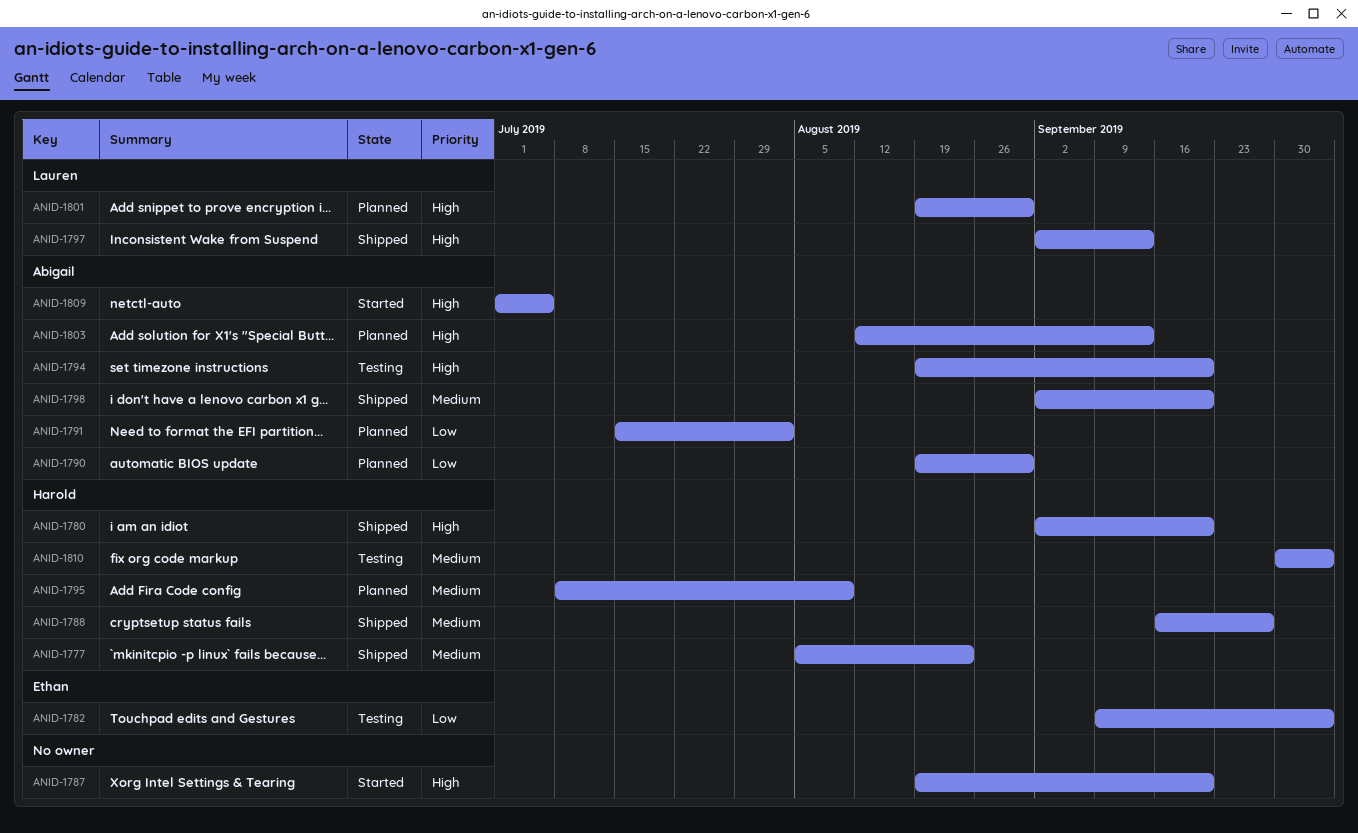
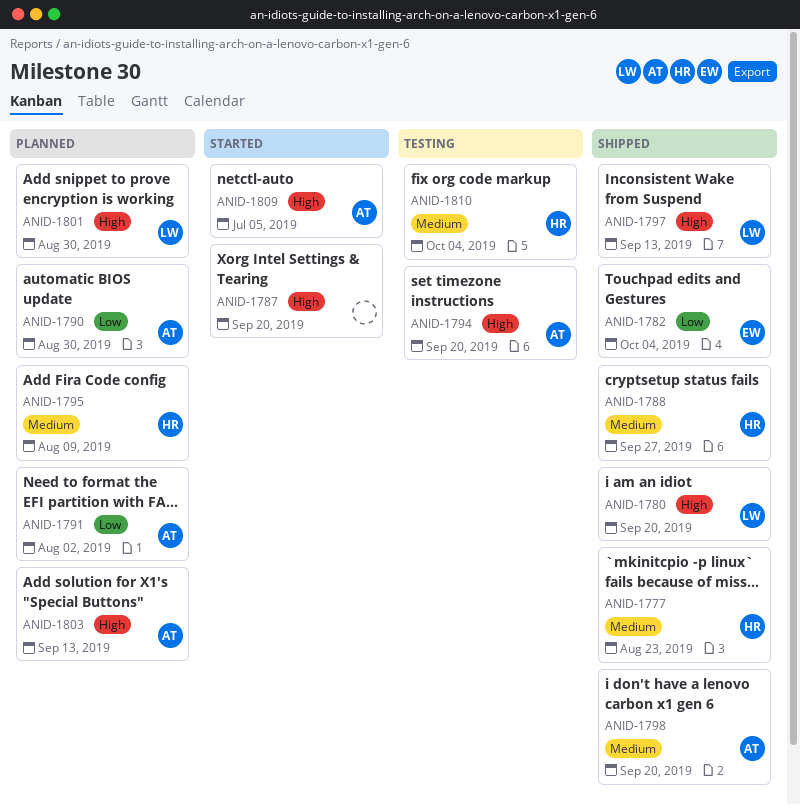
ANID-1780, owner: Harold -> Lauren
ANID-1782, status: Testing -> Shipped

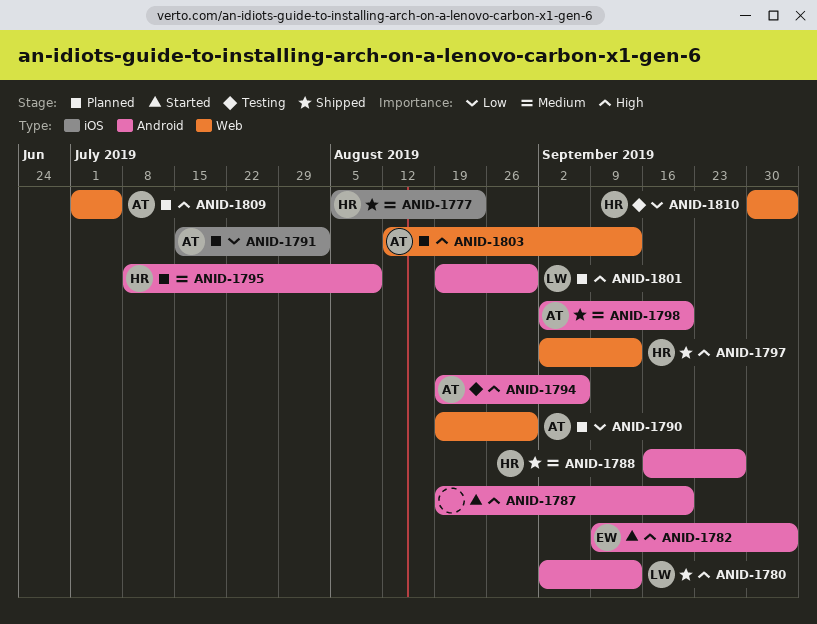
ANID-1780, due: Sep 20 -> Sep 13
ANID-1782, status: Shipped -> Started
ANID-1782, priority: Low -> High
ANID-1794, due: Sep 20 -> Sep 6
ANID-1797, owner: LW -> HR
ANID-1809, status: Started -> Planned
ANID-1810, priority: Medium -> Low

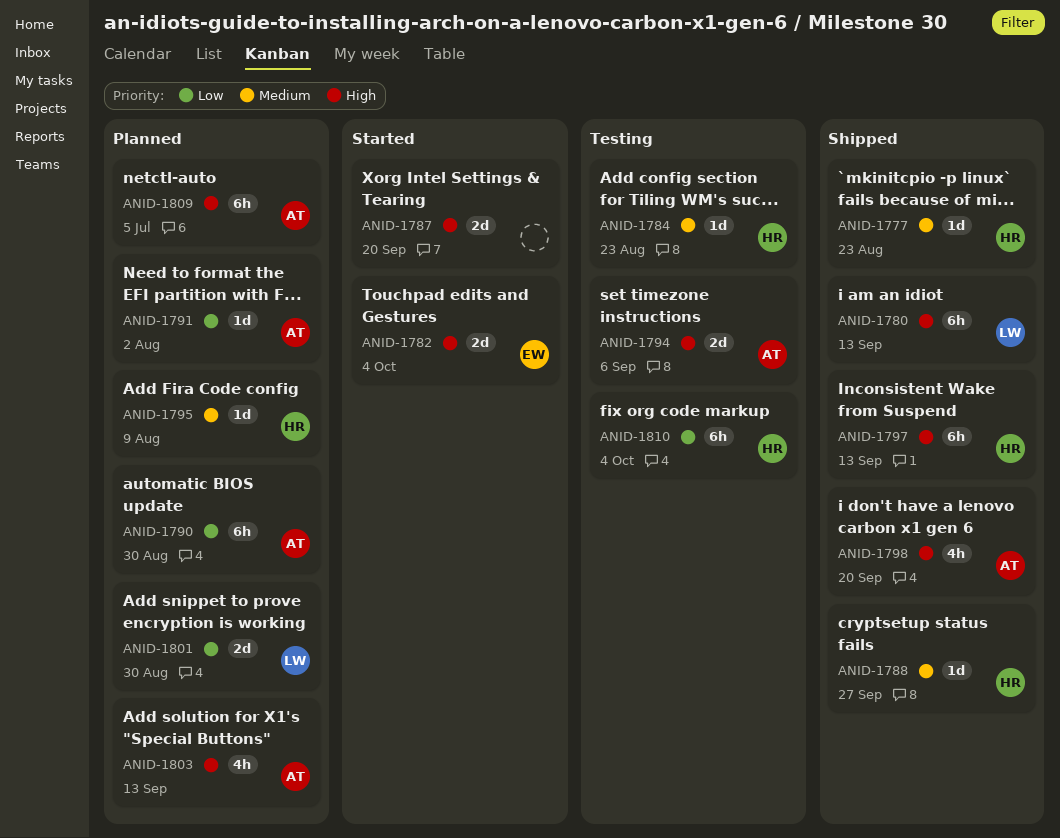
ANID-1784: none -> present
ANID-1798, priority: Medium -> High
ANID-1801, priority: High -> Low

